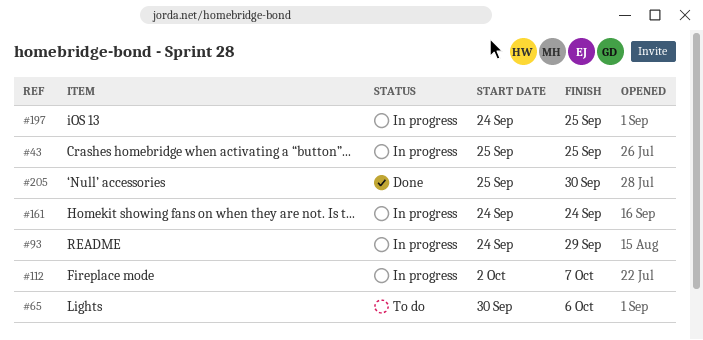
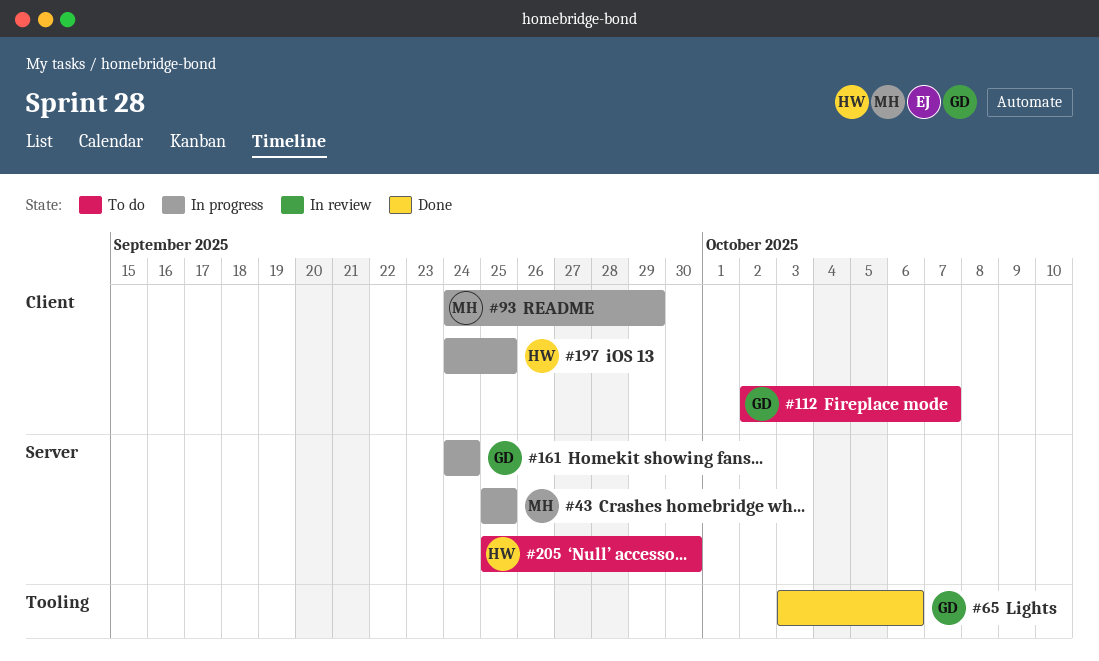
#65, status: To do -> Done
#65, start: Sep 30 -> Oct 3
#112, status: In progress -> To do
#205, status: Done -> To do

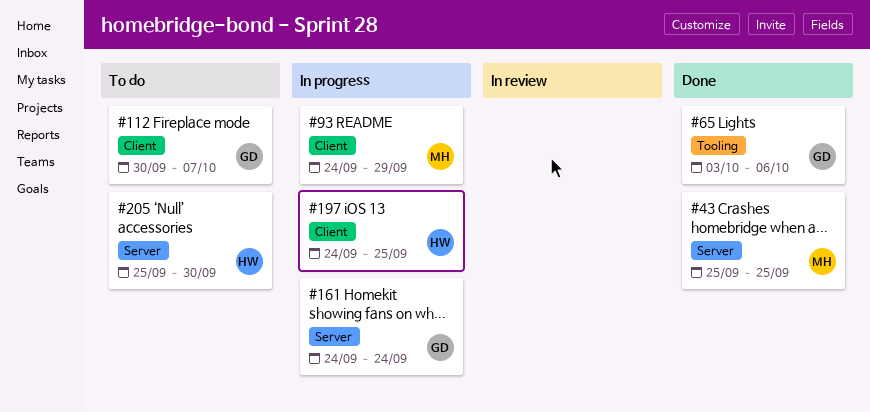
#43, status: In progress -> Done
#112, start: Oct 2 -> Sep 30

